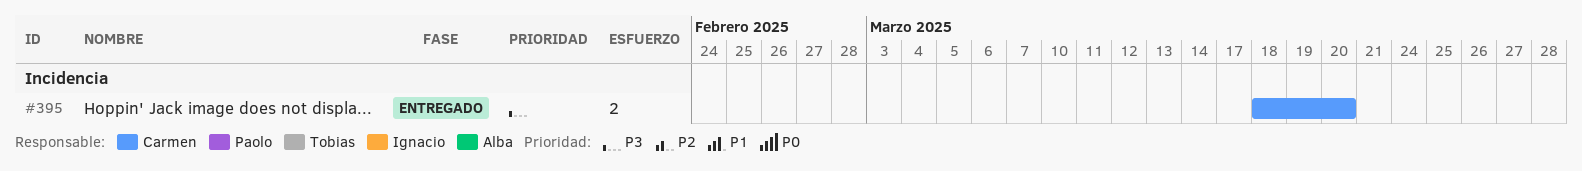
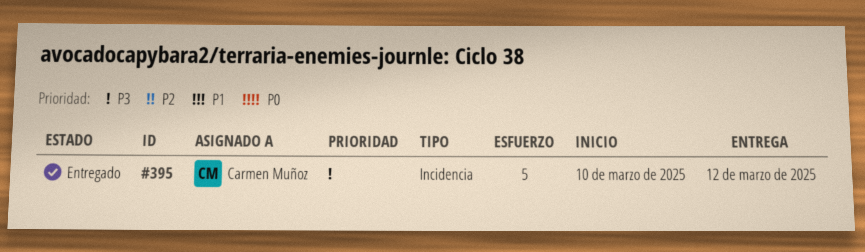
#395, estimate: 2 -> 5
#395, start: Mar 18 -> Mar 10
#395, due: Mar 20 -> Mar 12

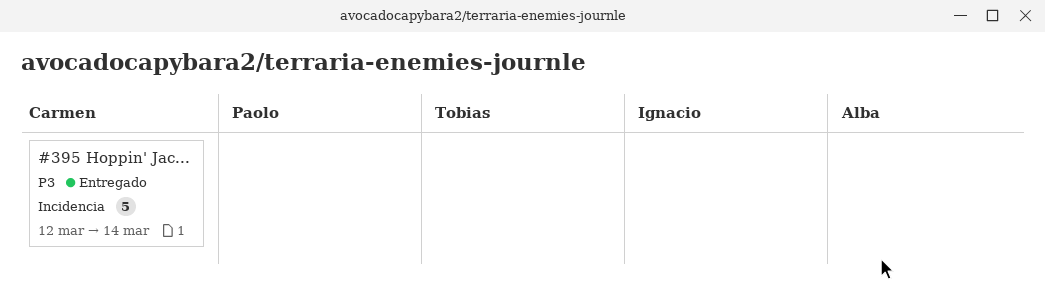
#395, start: Mar 10 -> Mar 12
#395, due: Mar 12 -> Mar 14

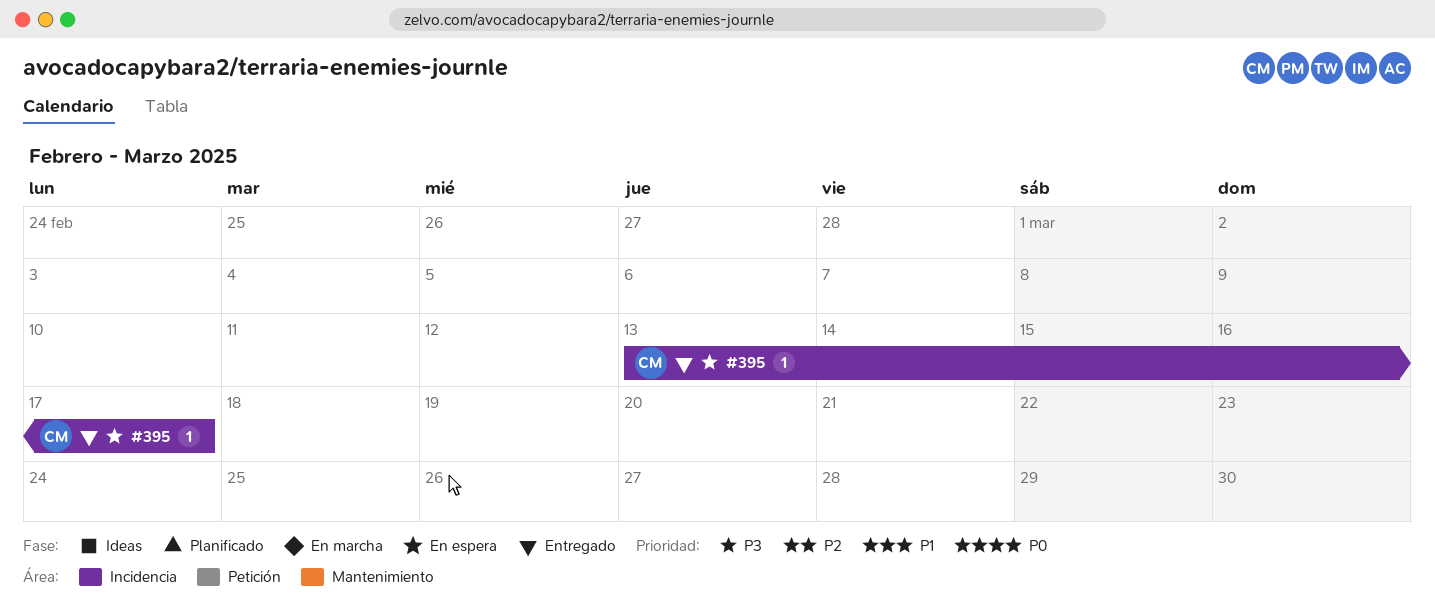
#395, estimate: 5 -> 1
#395, start: Mar 12 -> Mar 13
#395, due: Mar 14 -> Mar 17

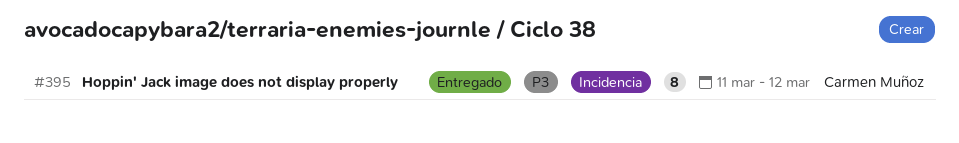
#395, estimate: 1 -> 8
#395, start: Mar 13 -> Mar 11
#395, due: Mar 17 -> Mar 12

